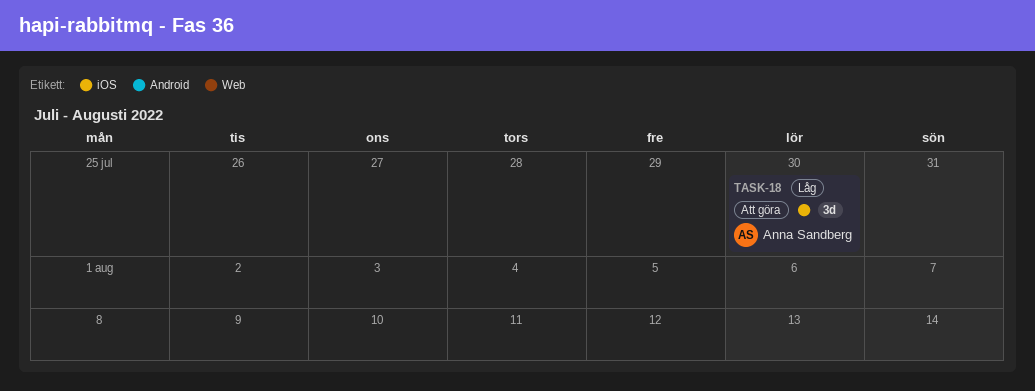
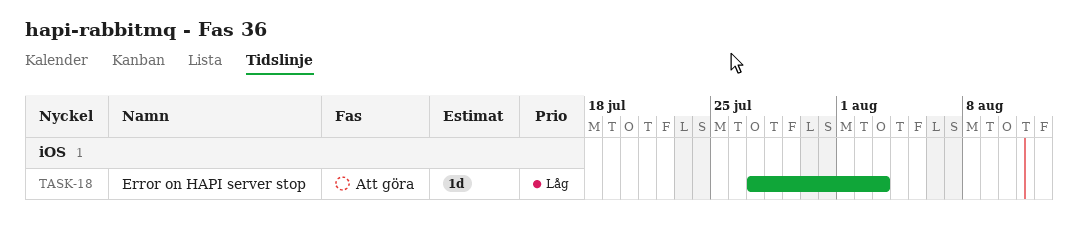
TASK-18, estimate: 3d -> 1d
TASK-18, due: Jul 30 -> Aug 3

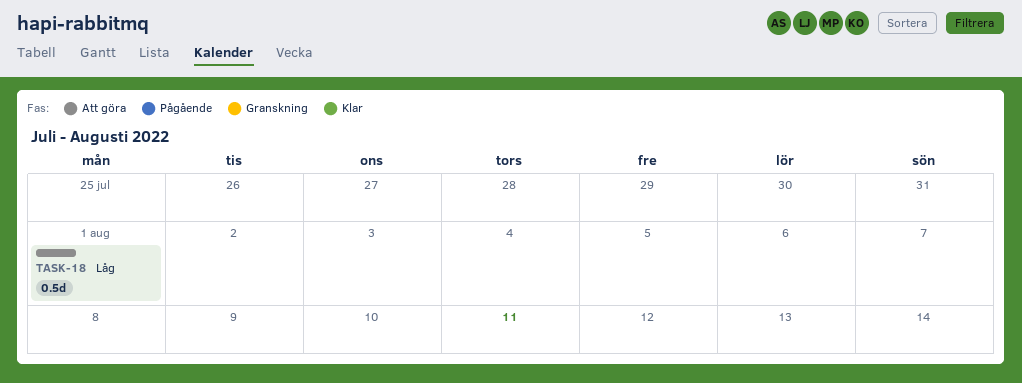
TASK-18, estimate: 1d -> 0.5d
TASK-18, due: Aug 3 -> Aug 1

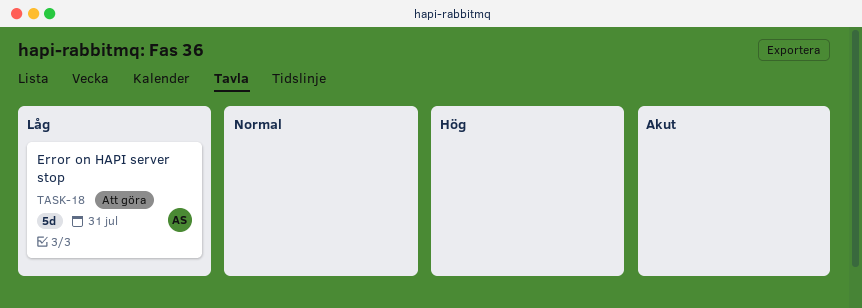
TASK-18, estimate: 0.5d -> 5d
TASK-18, due: Aug 1 -> Jul 31

